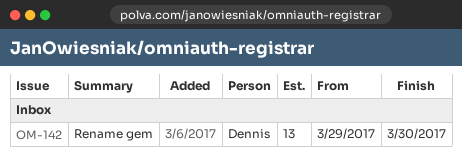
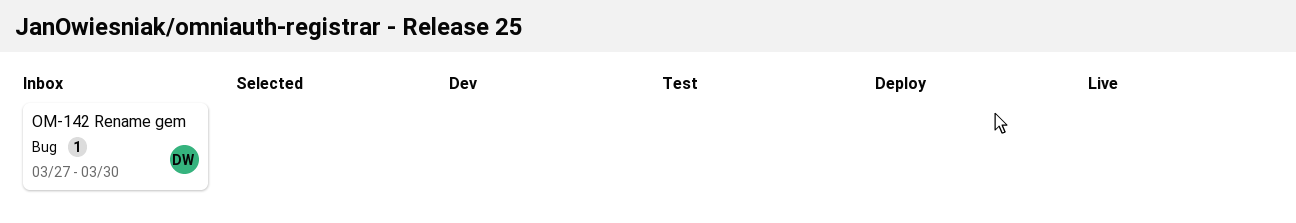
OM-142, estimate: 13 -> 1
OM-142, start: Mar 29 -> Mar 27

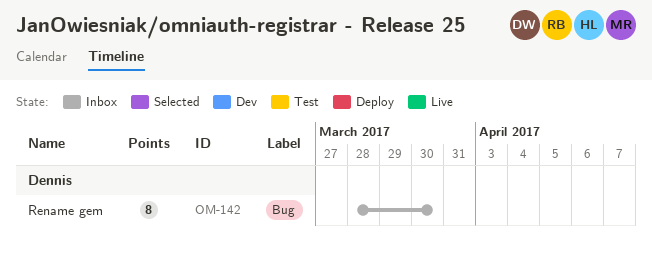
OM-142, estimate: 1 -> 8
OM-142, start: Mar 27 -> Mar 28

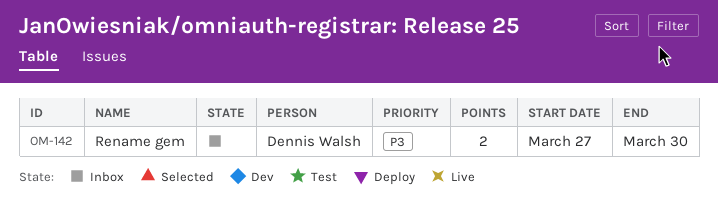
OM-142, estimate: 8 -> 2
OM-142, start: Mar 28 -> Mar 27

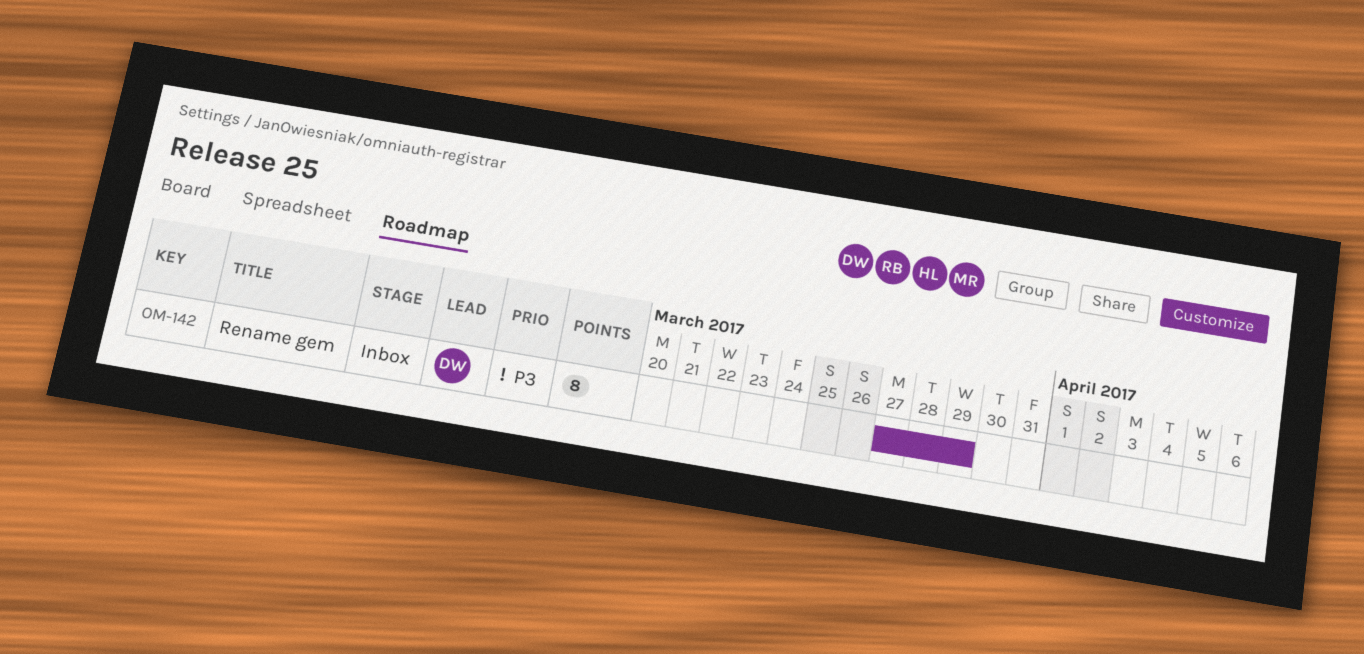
OM-142, estimate: 2 -> 8
OM-142, due: Mar 30 -> Mar 29

